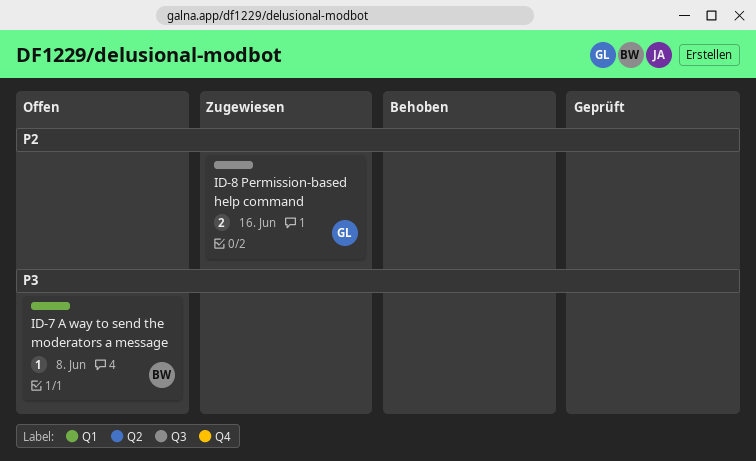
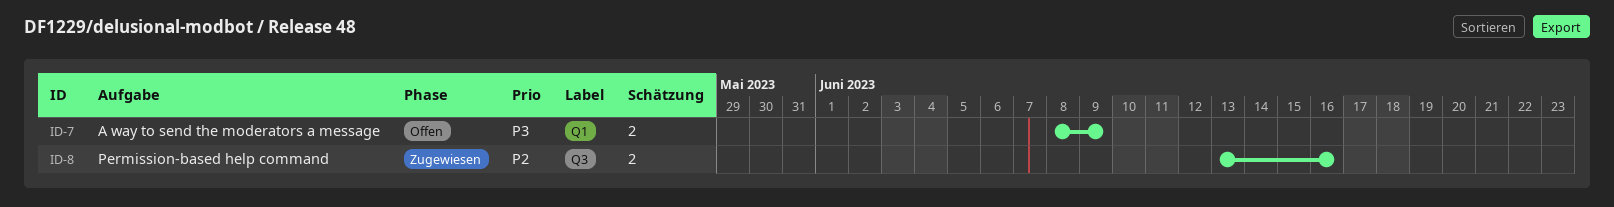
ID-7, estimate: 1 -> 2
ID-7, due: Jun 8 -> Jun 9

